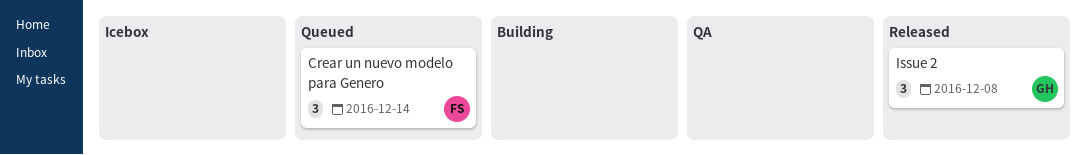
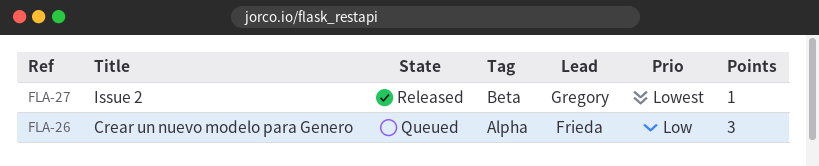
Issue 2, estimate: 3 -> 1

